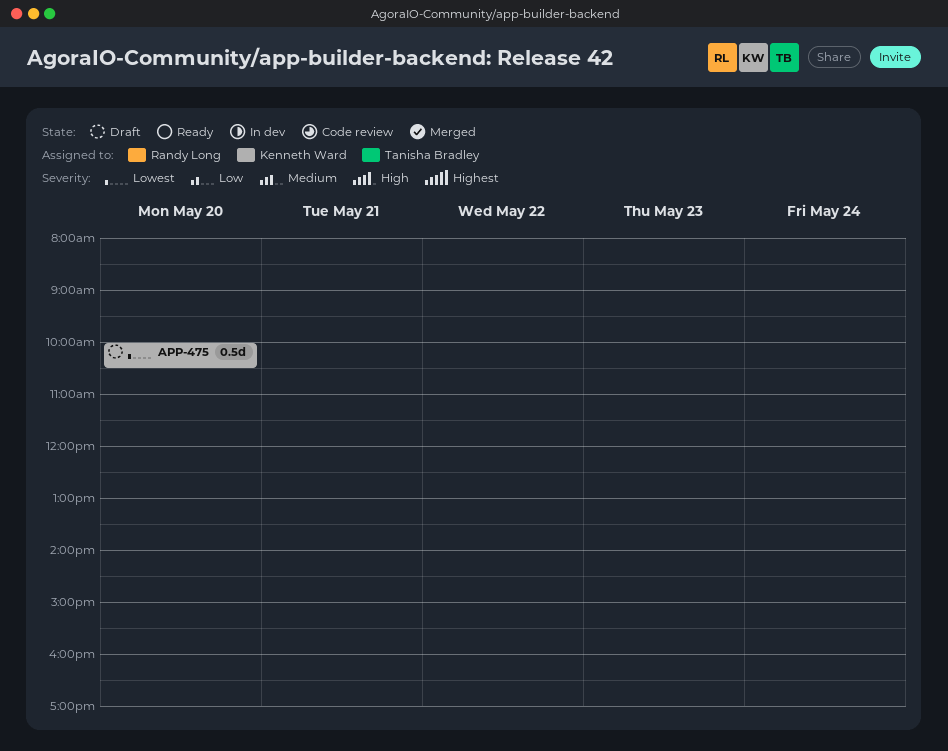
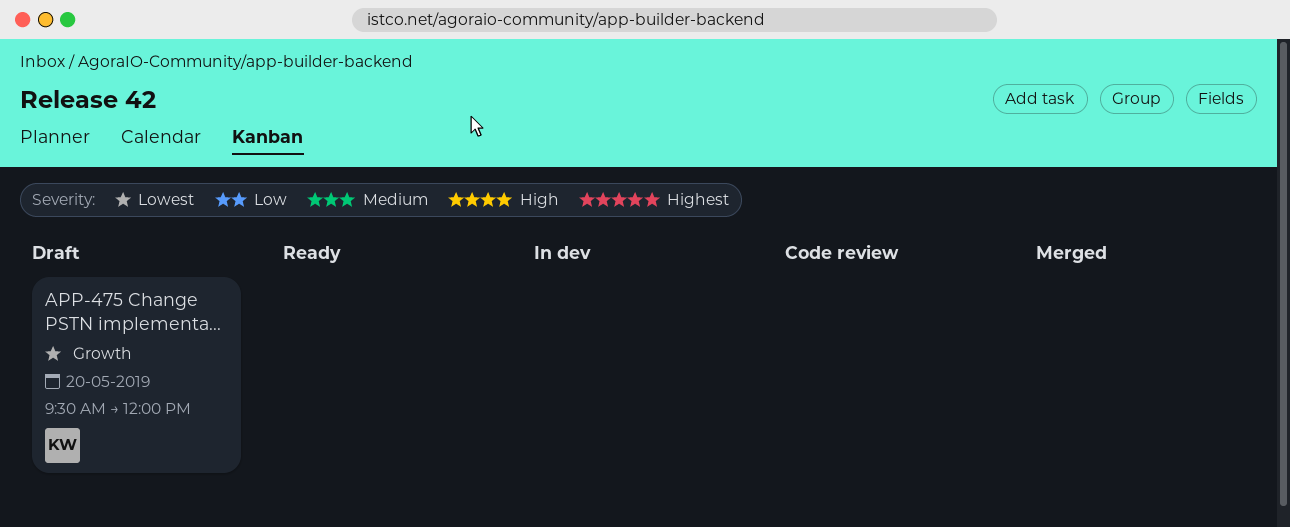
APP-475, begins: 10:00 -> 09:30
APP-475, ends: 10:30 -> 12:00

